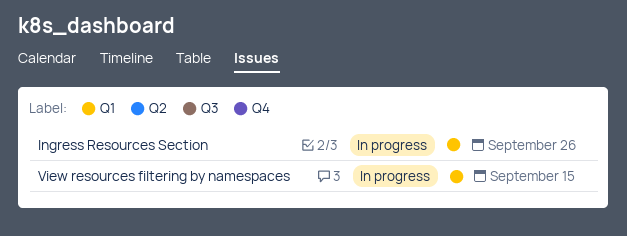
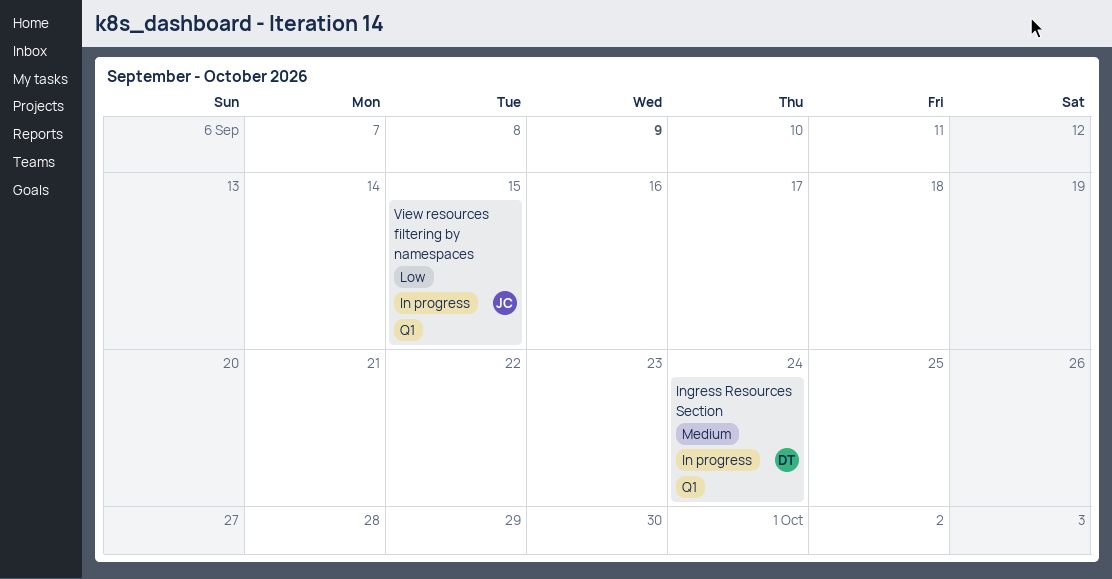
Ingress Resources Section, due: Sep 26 -> Sep 24

